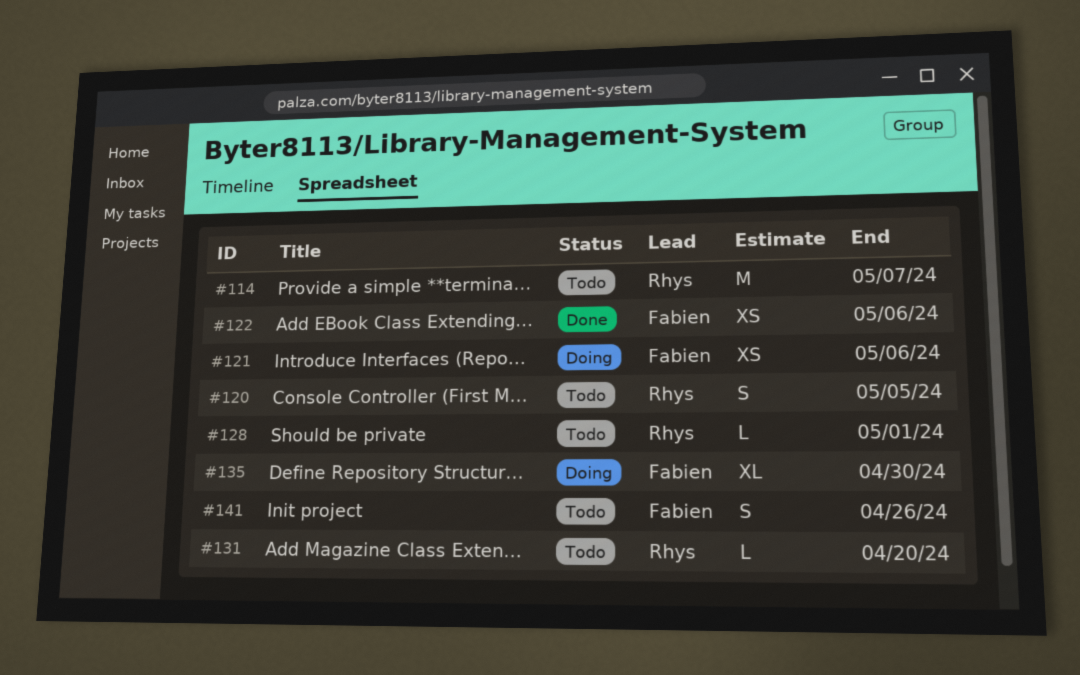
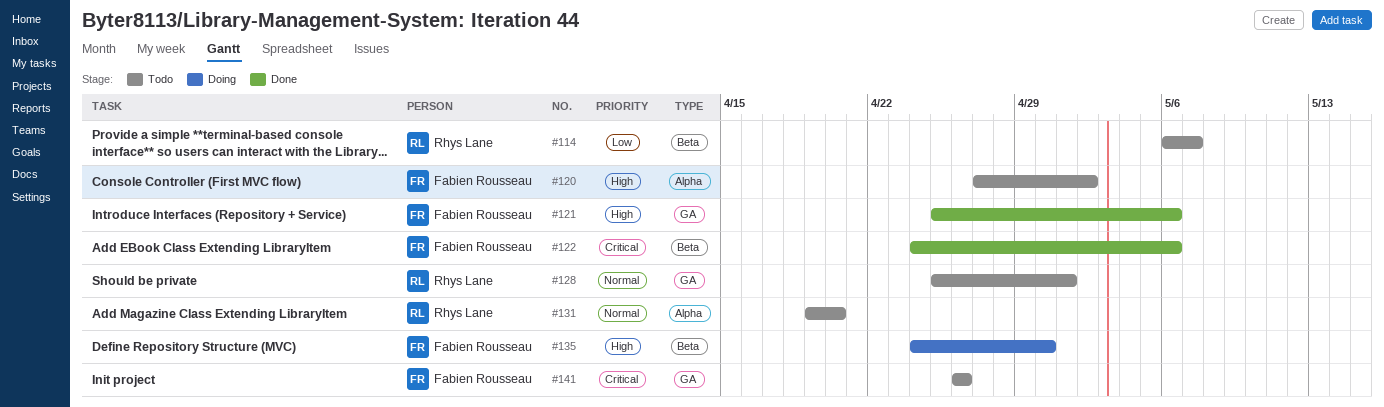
#120, owner: Rhys Lane -> Fabien Rousseau
#120, due: May 5 -> May 2
#121, status: Doing -> Done

